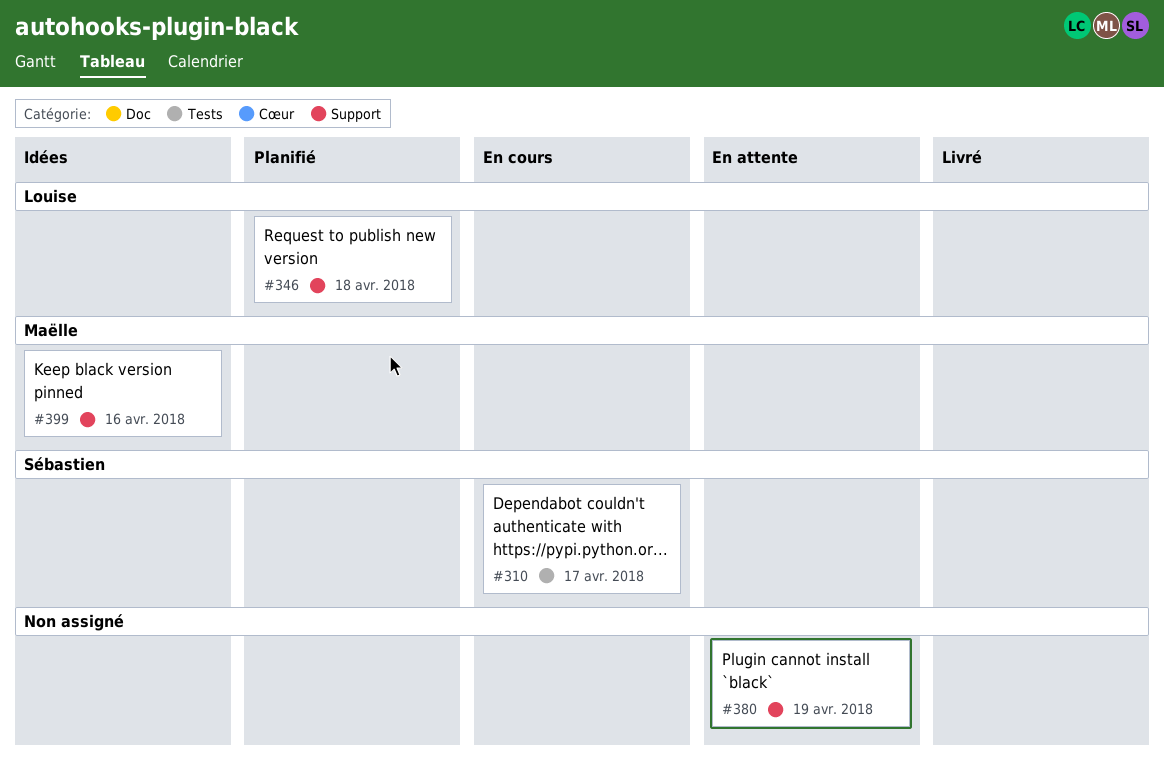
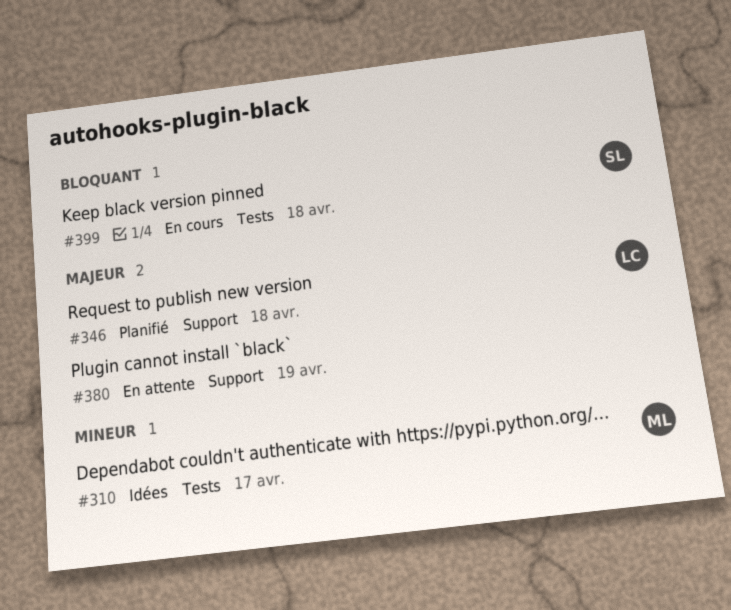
#310, status: En cours -> Idées
#310, owner: Sébastien -> Maëlle
#399, status: Idées -> En cours
#399, owner: Maëlle -> Sébastien
#399, label: Support -> Tests
#399, due: Apr 16 -> Apr 18

